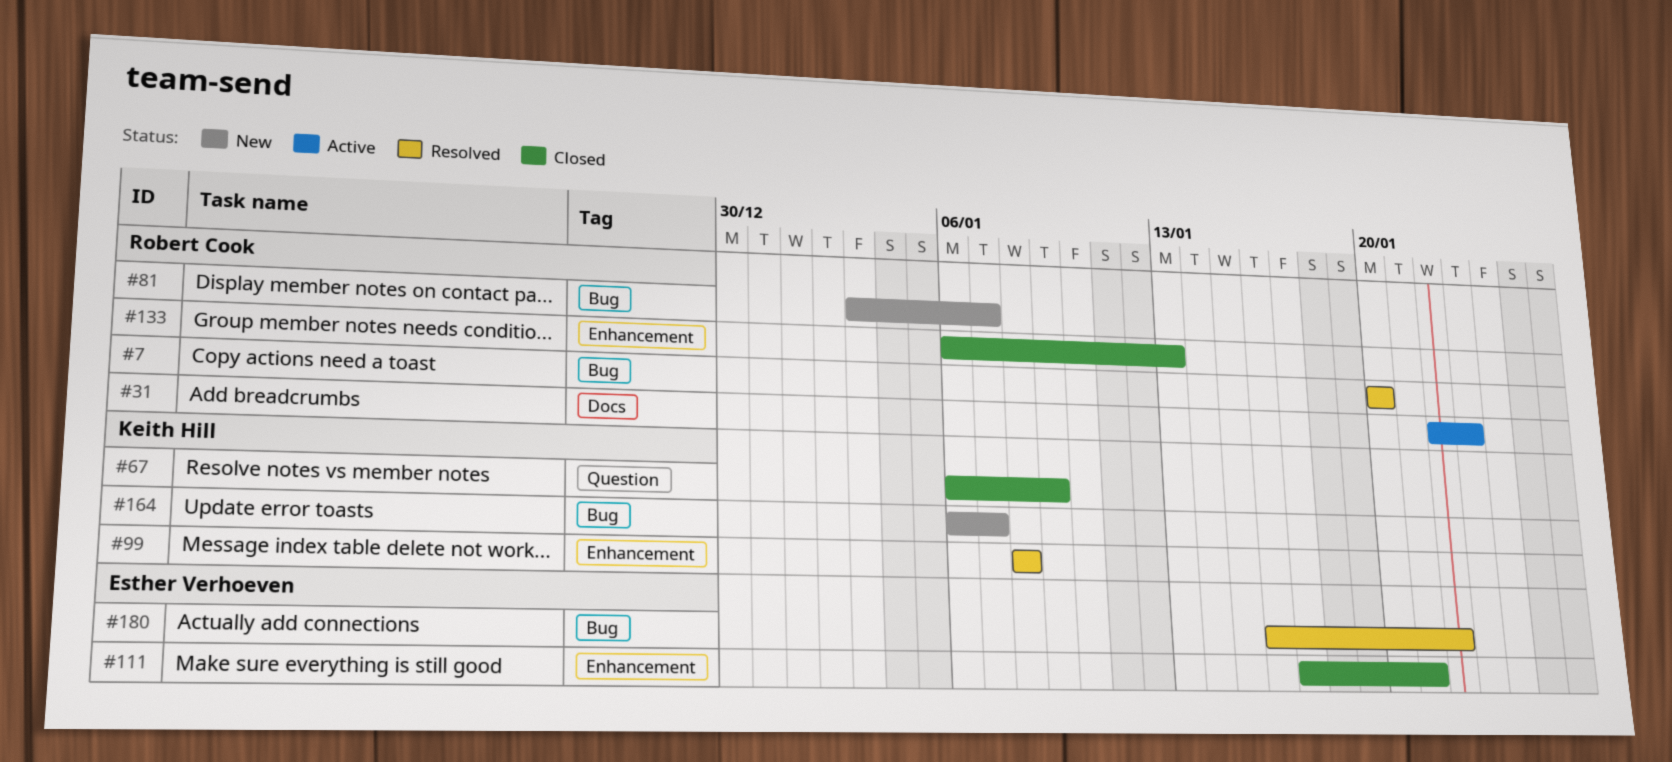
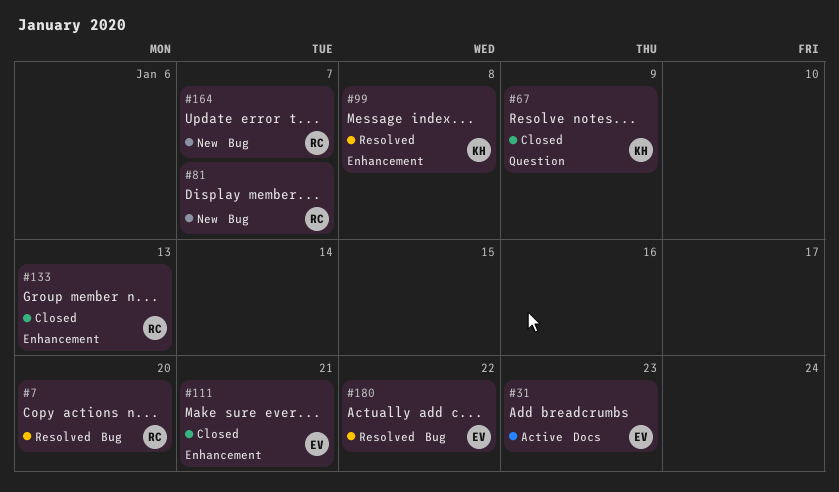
#31, owner: Robert Cook -> Esther Verhoeven
#164, owner: Keith Hill -> Robert Cook

